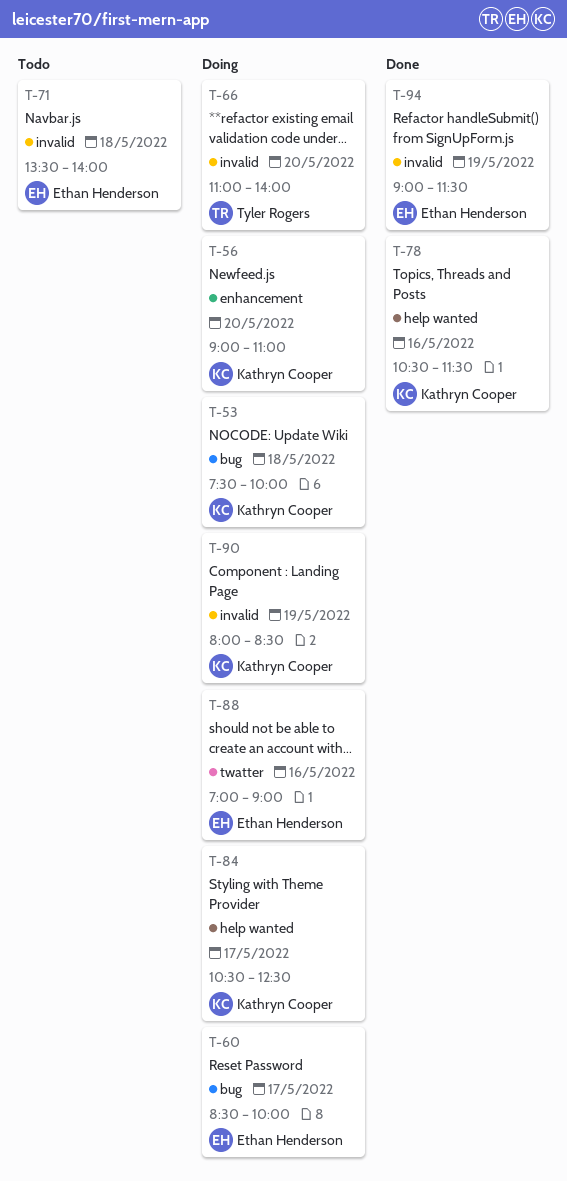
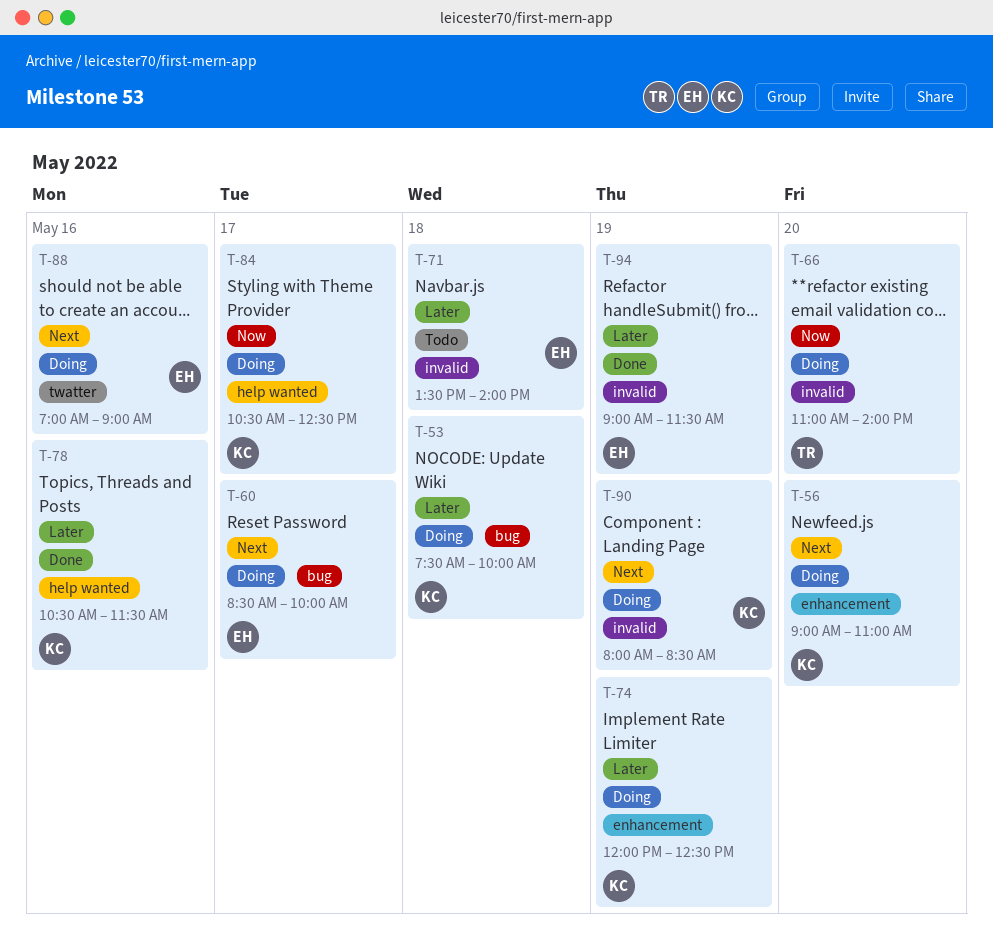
T-74: none -> present

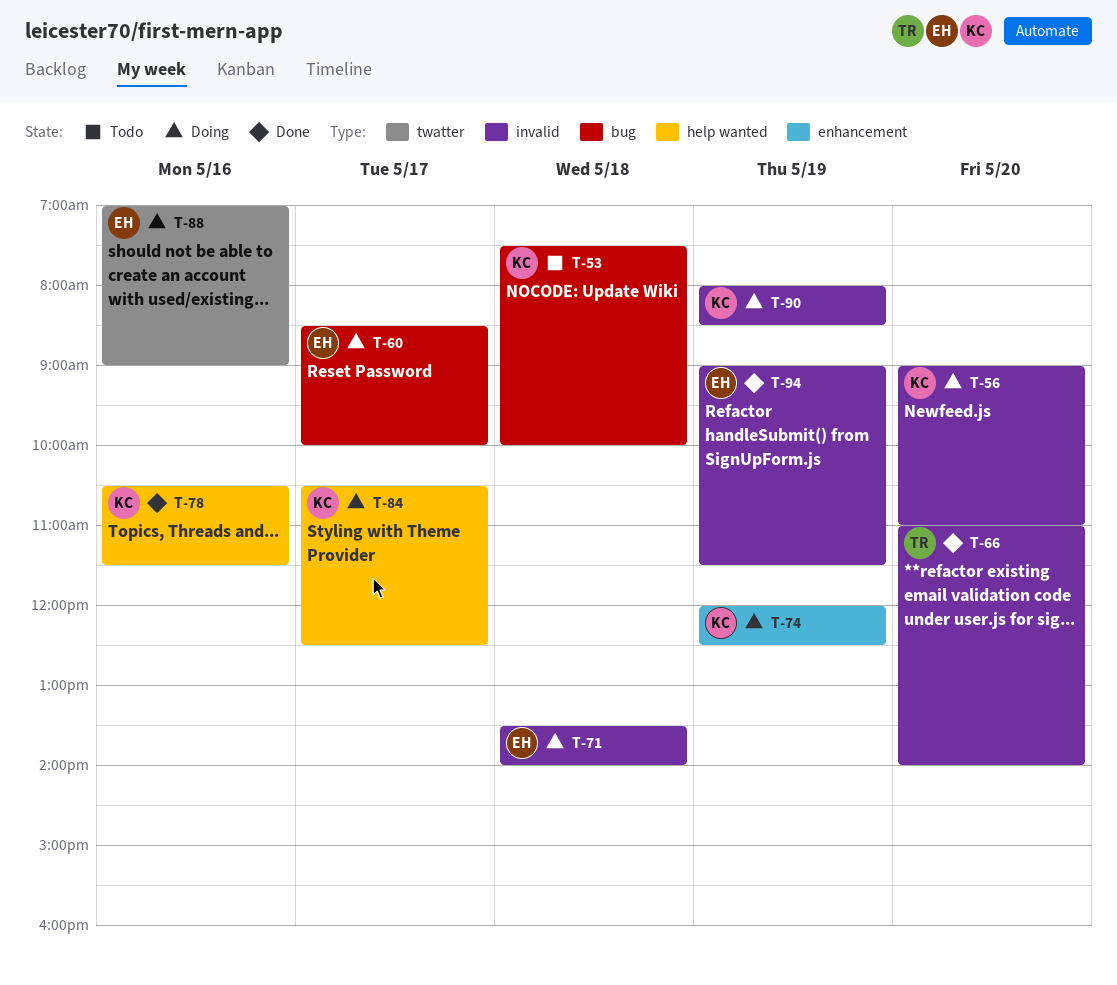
T-53, status: Doing -> Todo
T-56, label: enhancement -> invalid
T-66, status: Doing -> Done
T-71, status: Todo -> Doing

